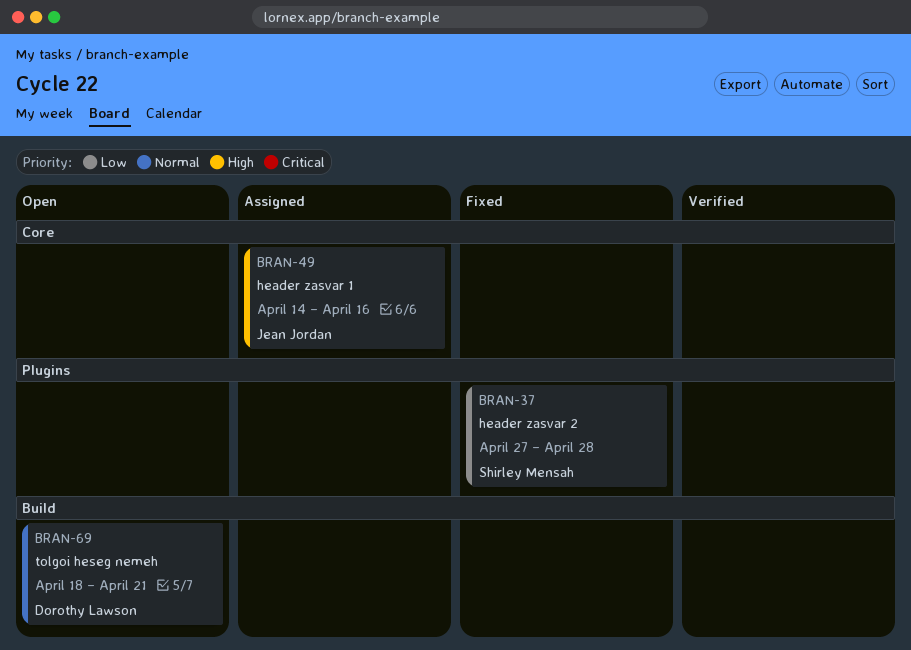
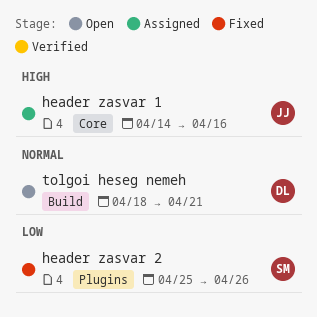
header zasvar 2, start: Apr 27 -> Apr 25
header zasvar 2, due: Apr 28 -> Apr 26

